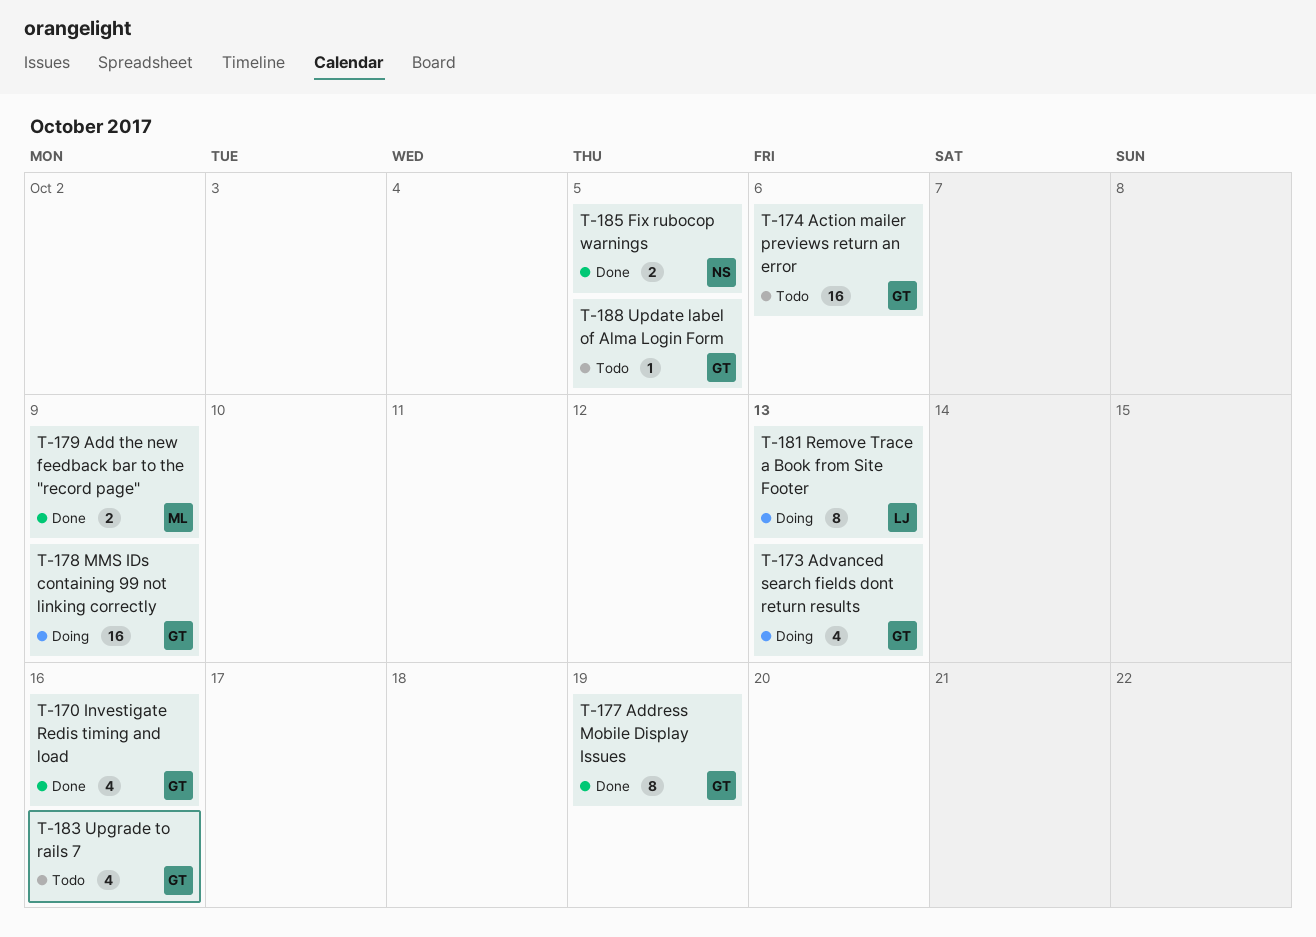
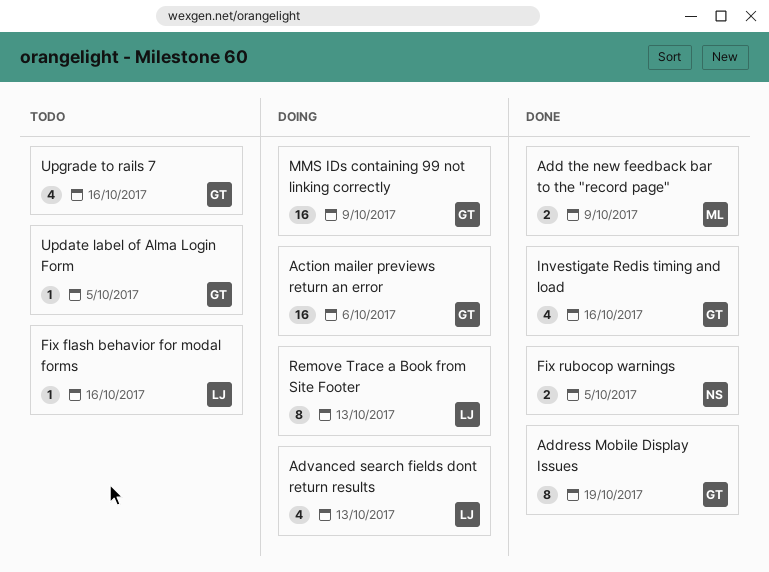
Action mailer previews return an error, status: Todo -> Doing
Advanced search fields dont return results, owner: GT -> LJ
Fix flash behavior for modal forms: none -> present

